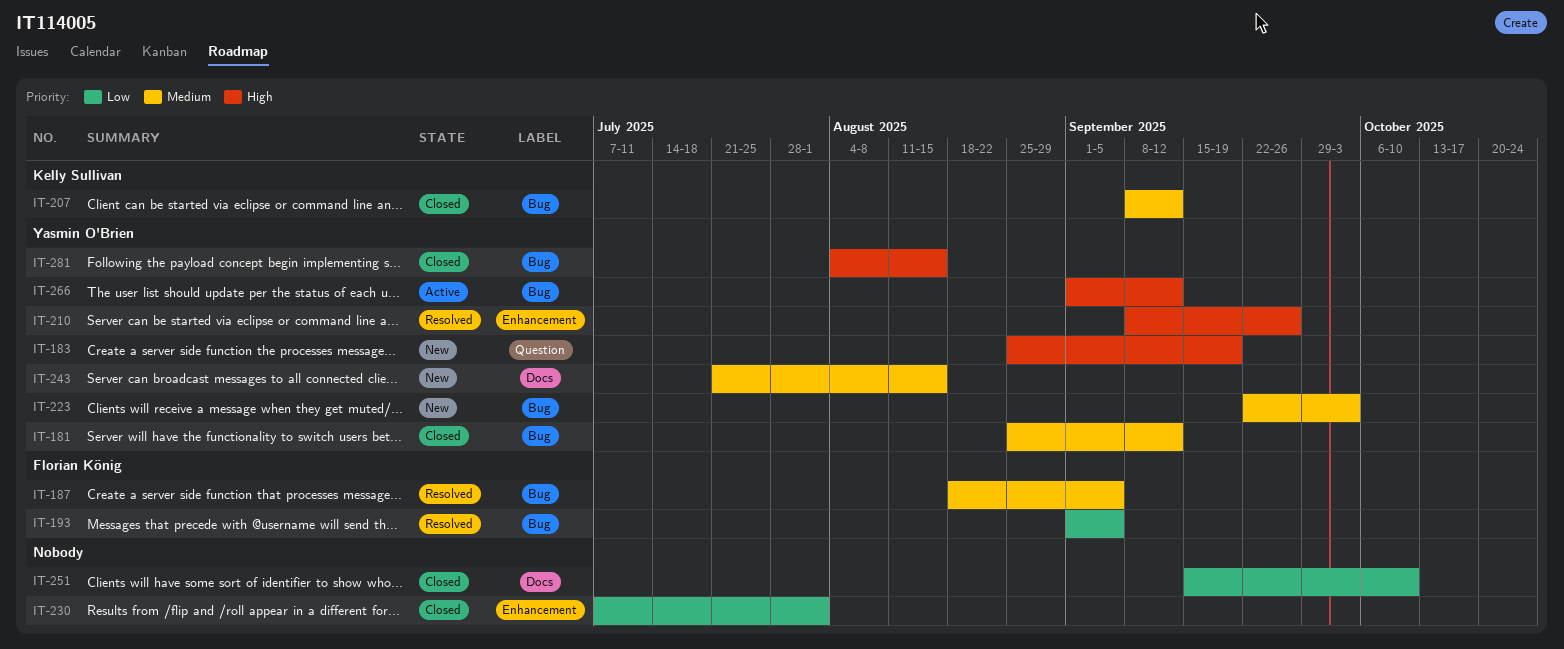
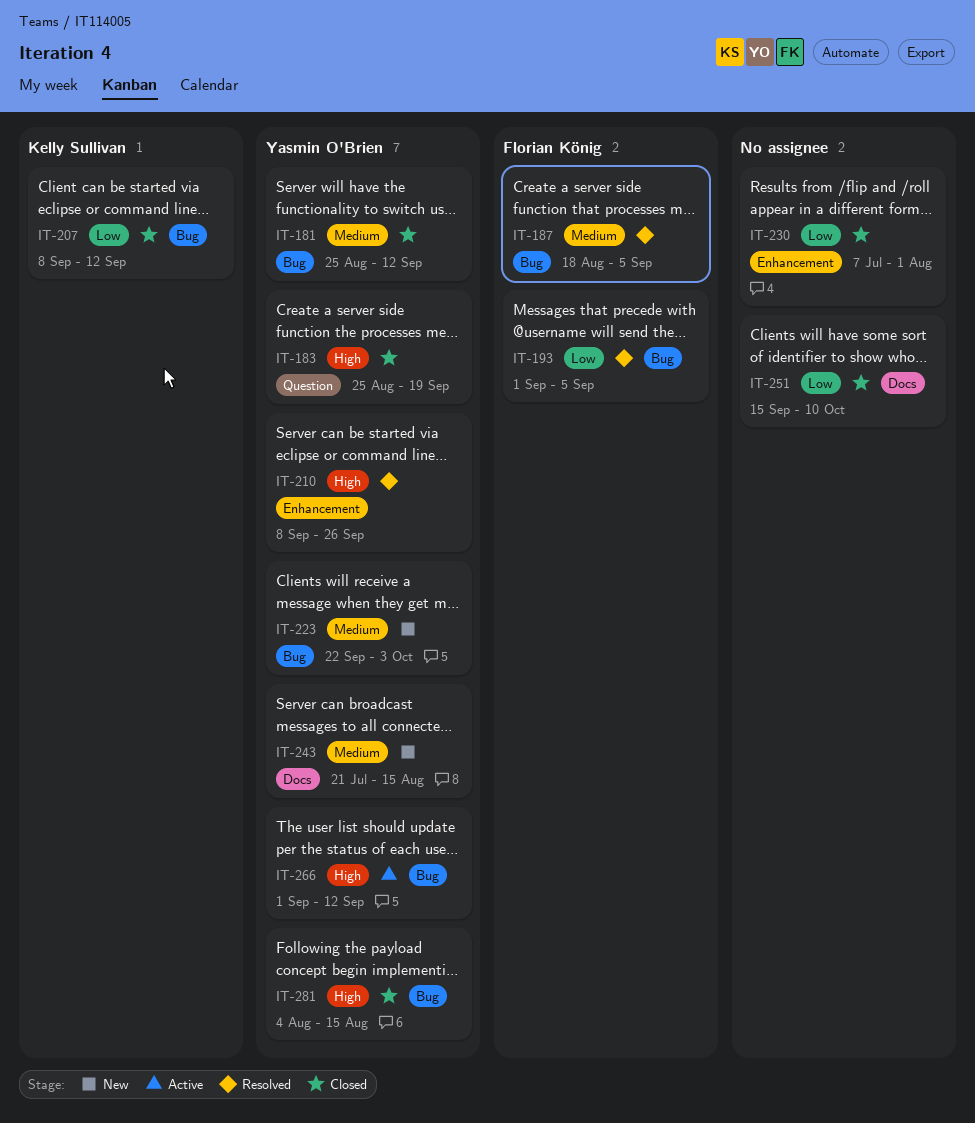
IT-183, status: New -> Closed
IT-207, priority: Medium -> Low

